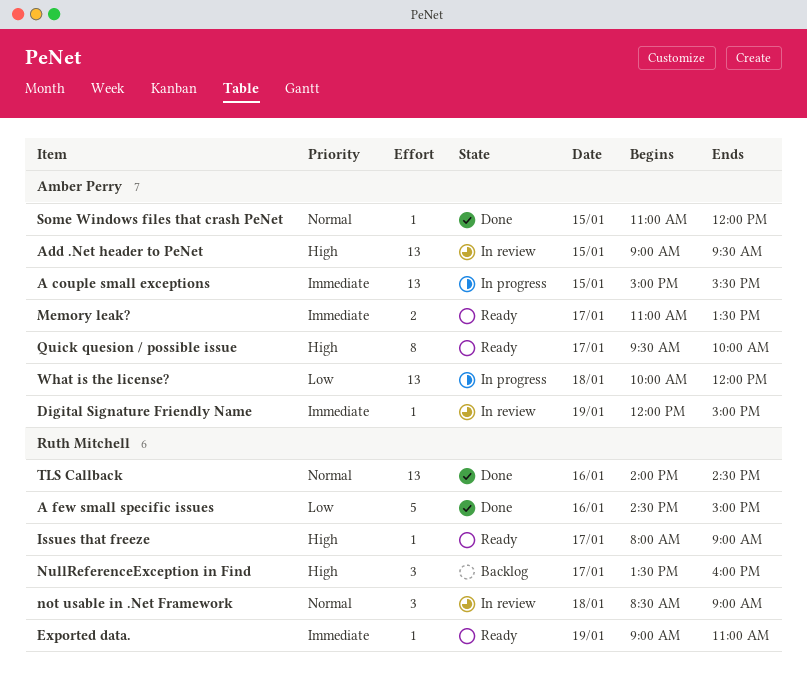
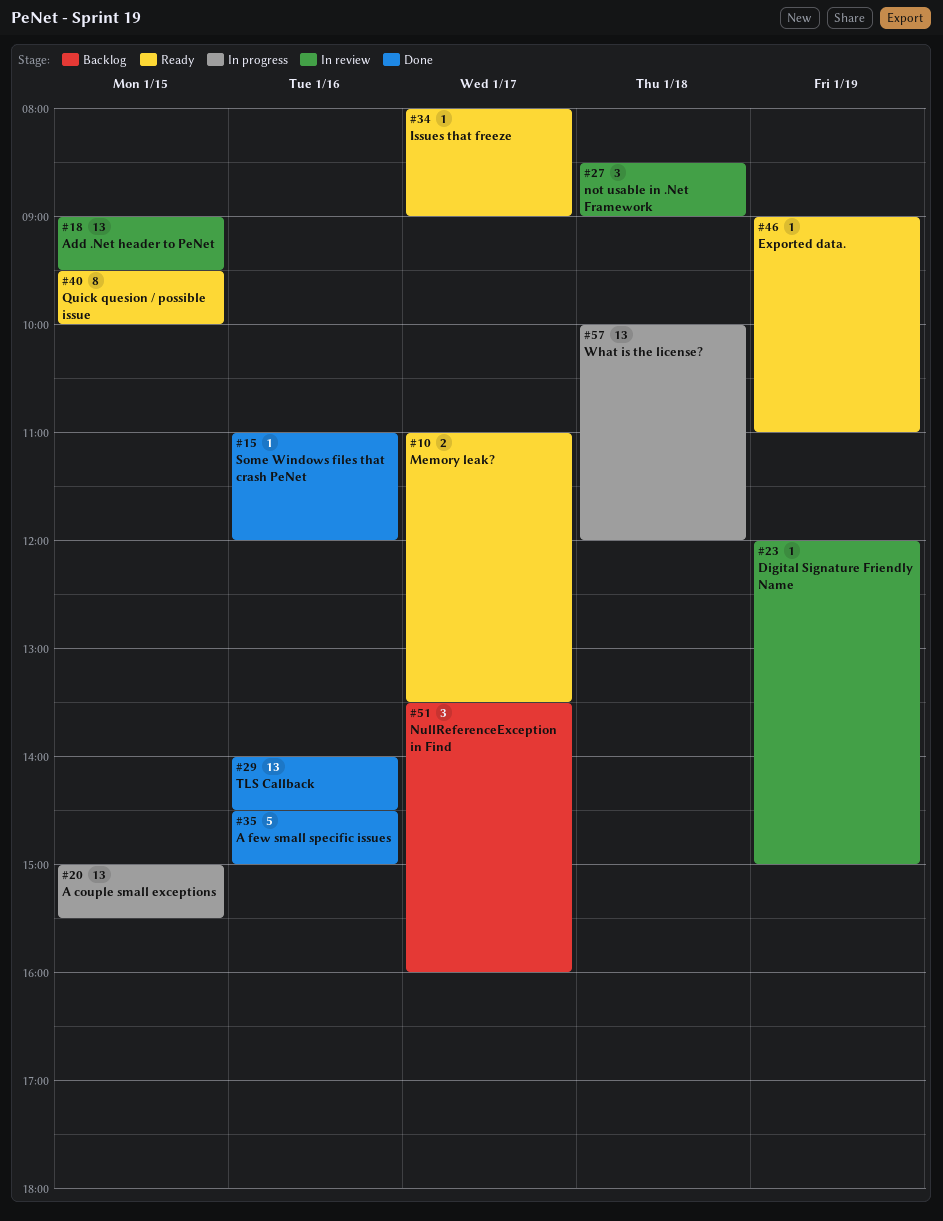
Quick quesion / possible issue, day: Jan 17 -> Jan 15
Some Windows files that crash PeNet, day: Jan 15 -> Jan 16

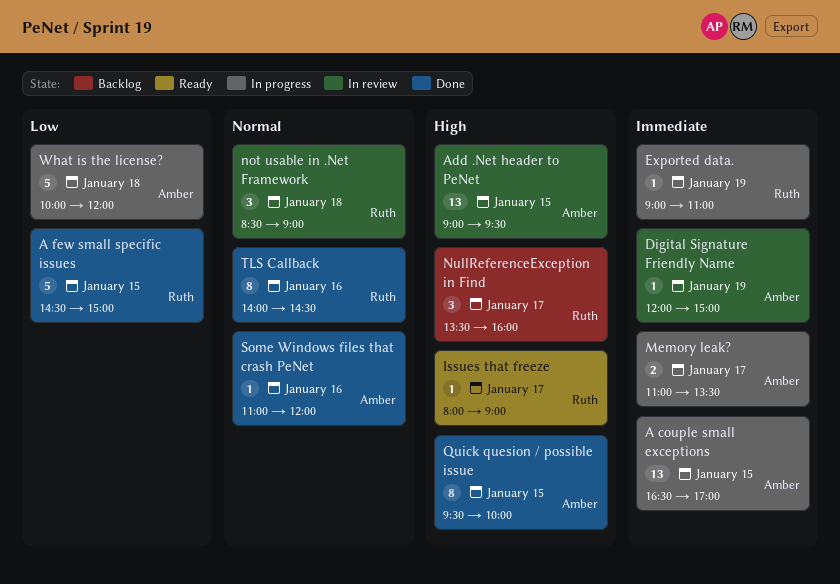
A couple small exceptions, begins: 15:00 -> 16:30
A couple small exceptions, ends: 15:30 -> 17:00
A few small specific issues, day: Jan 16 -> Jan 15
Exported data., status: Ready -> In progress
Memory leak?, status: Ready -> In progress
Quick quesion / possible issue, status: Ready -> Done
TLS Callback, estimate: 13 -> 8
What is the license?, estimate: 13 -> 5

